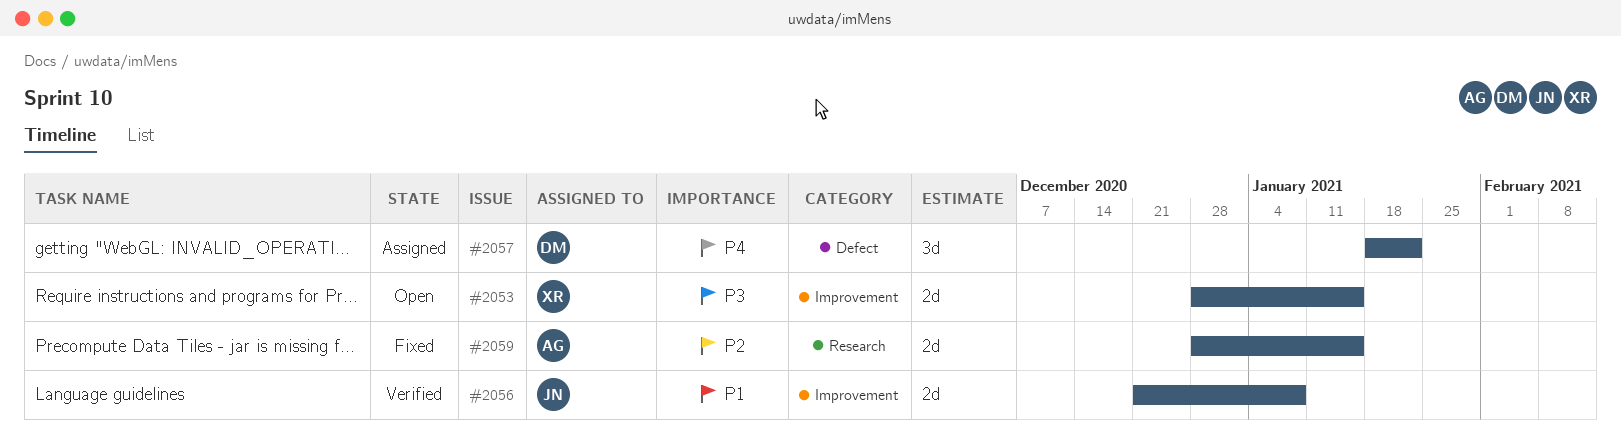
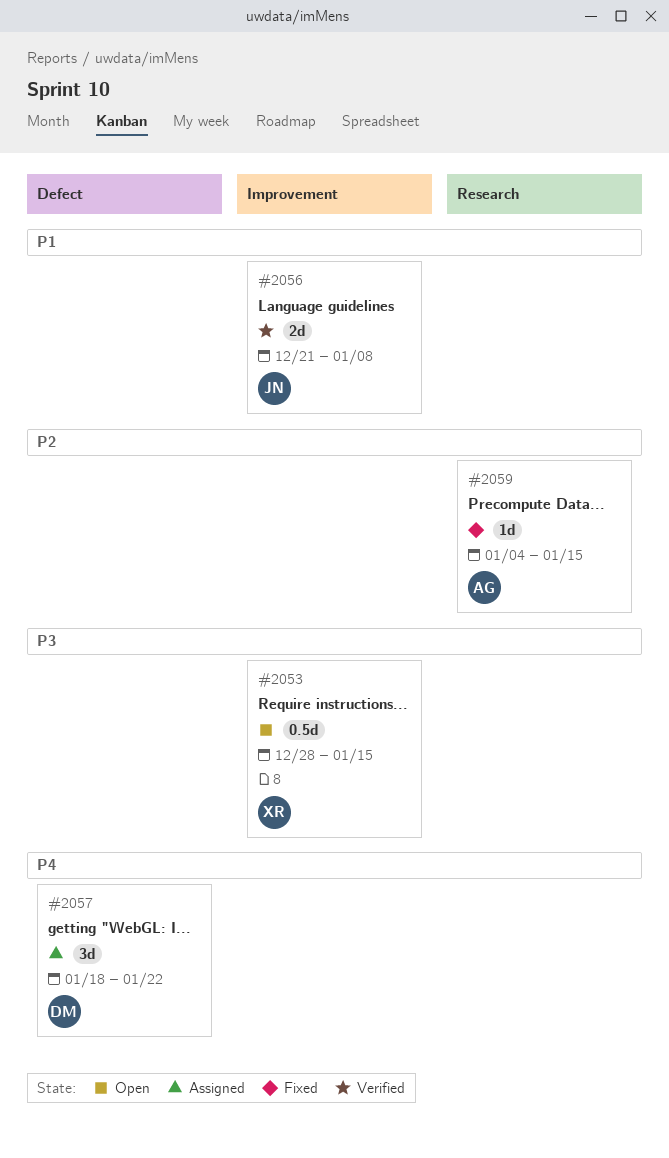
#2053, estimate: 2d -> 0.5d
#2059, estimate: 2d -> 1d
#2059, start: Dec 28 -> Jan 4

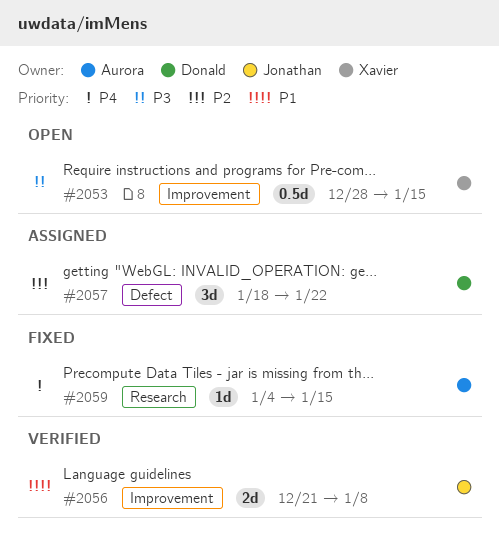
#2057, priority: P4 -> P2
#2059, priority: P2 -> P4

